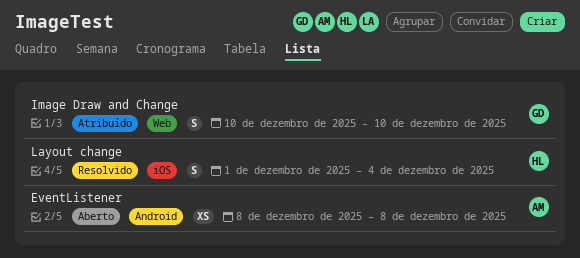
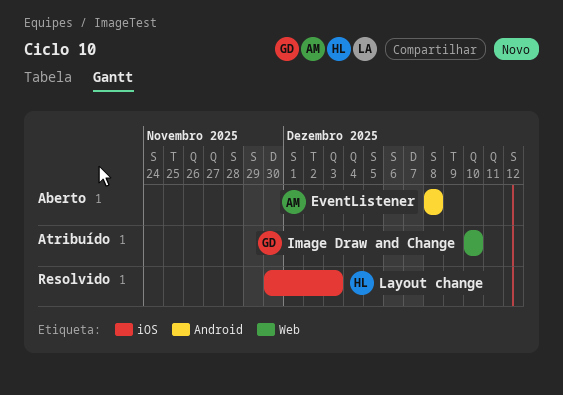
Layout change, start: Dec 1 -> Nov 30
Layout change, due: Dec 4 -> Dec 3

